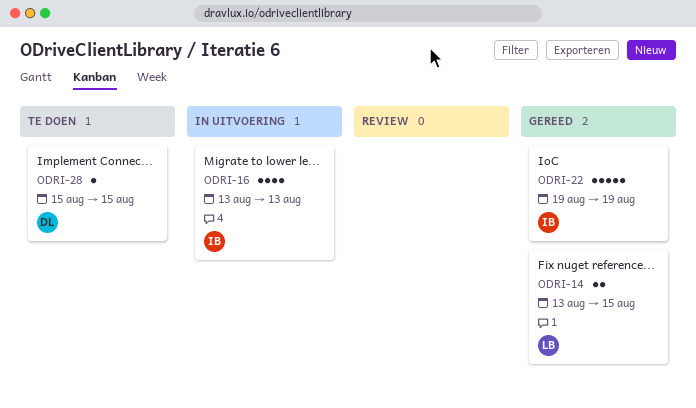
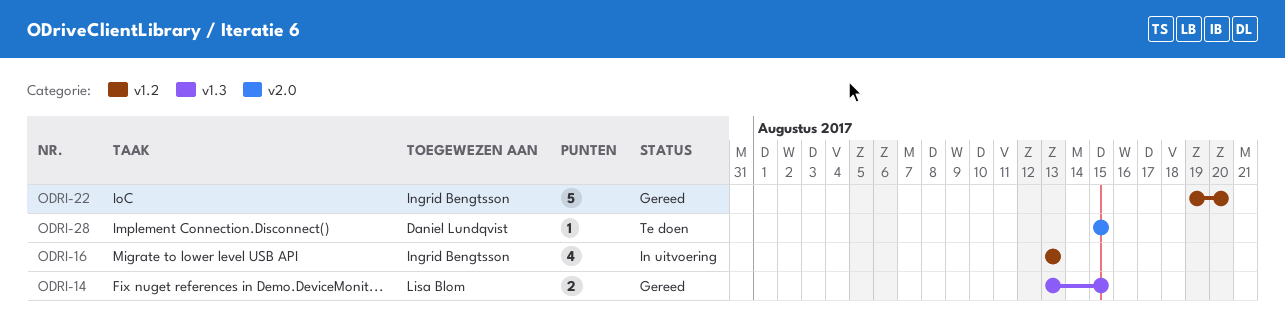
ODRI-22, due: Aug 19 -> Aug 20

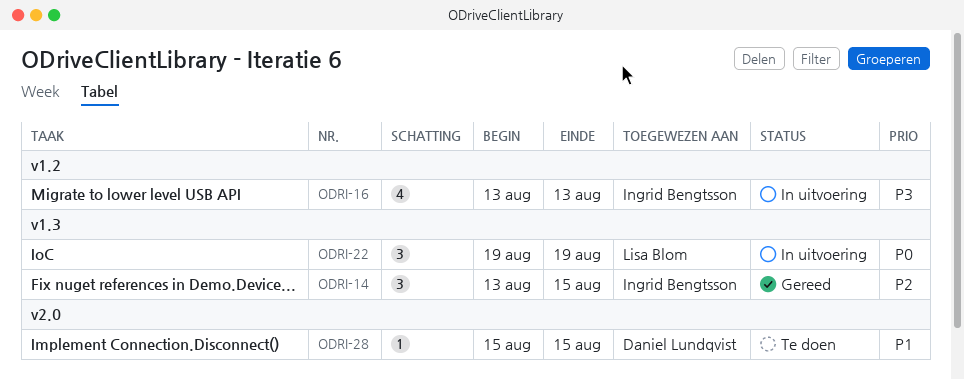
ODRI-14, owner: Lisa Blom -> Ingrid Bengtsson
ODRI-14, estimate: 2 -> 3
ODRI-22, status: Gereed -> In uitvoering
ODRI-22, owner: Ingrid Bengtsson -> Lisa Blom
ODRI-22, label: v1.2 -> v1.3
ODRI-22, estimate: 5 -> 3
ODRI-22, due: Aug 20 -> Aug 19

